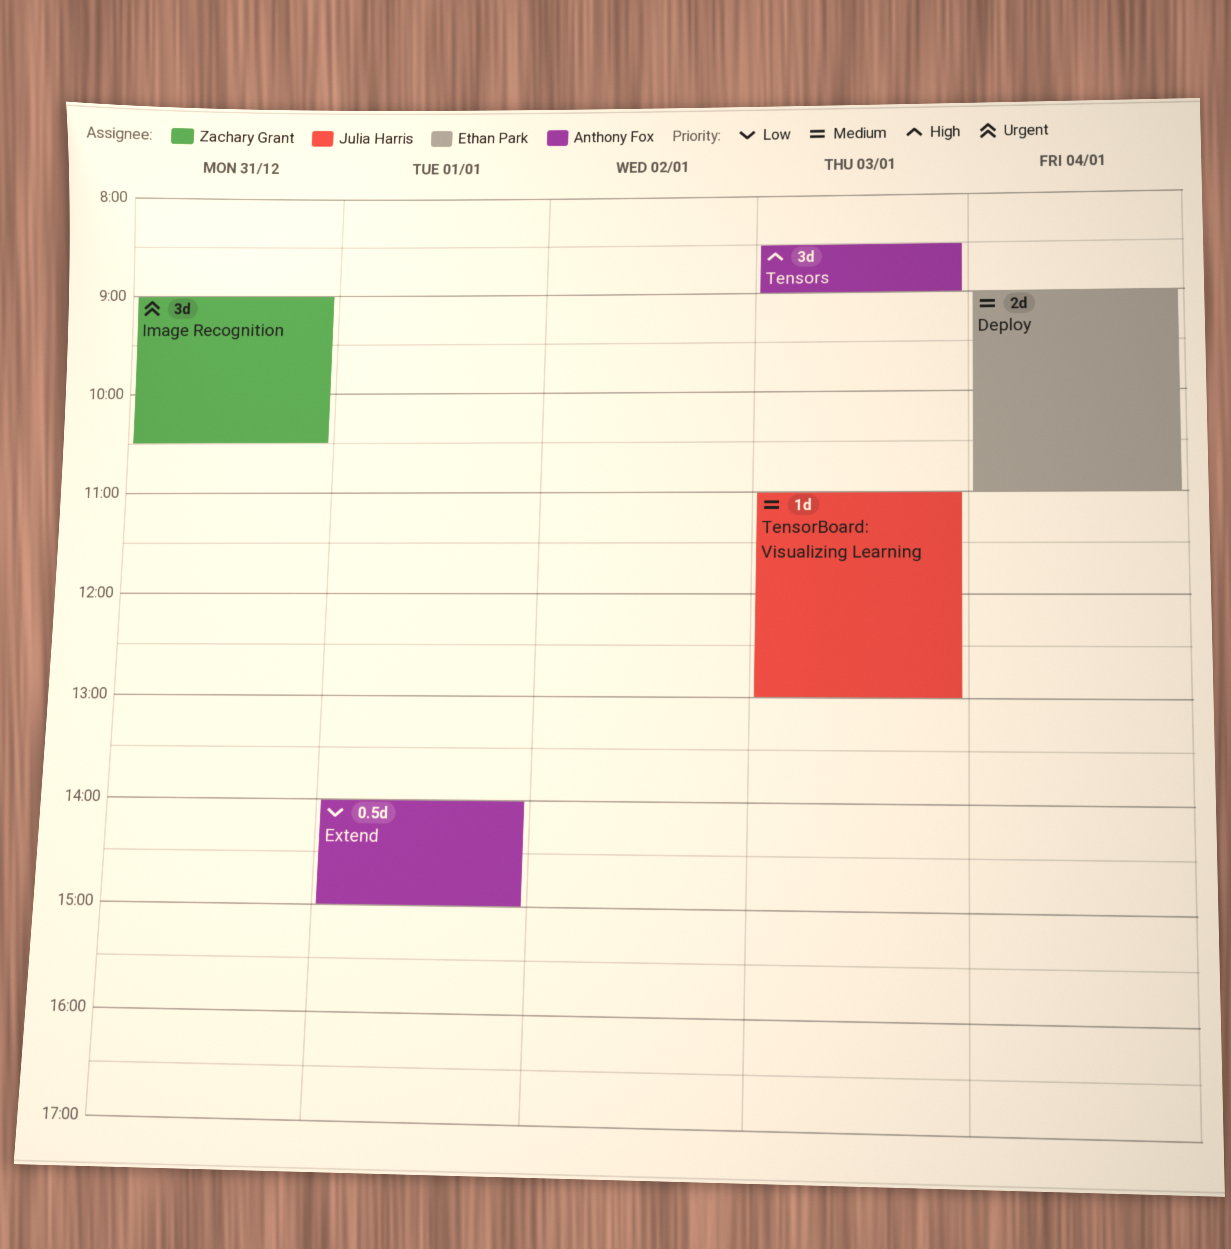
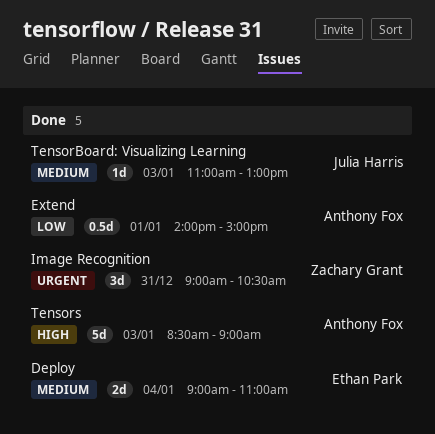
Tensors, estimate: 3d -> 5d

